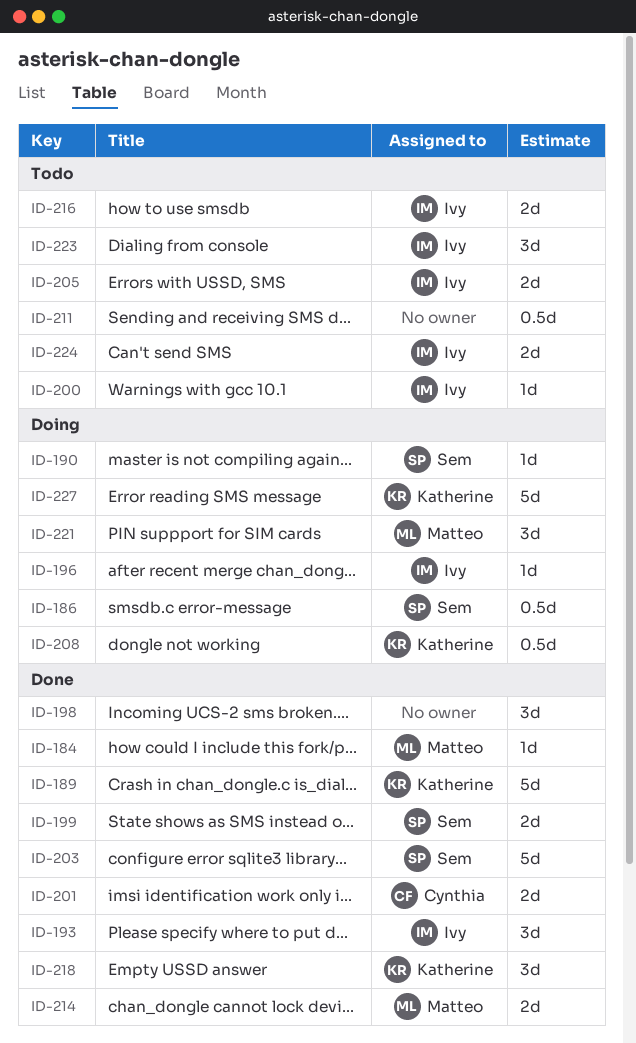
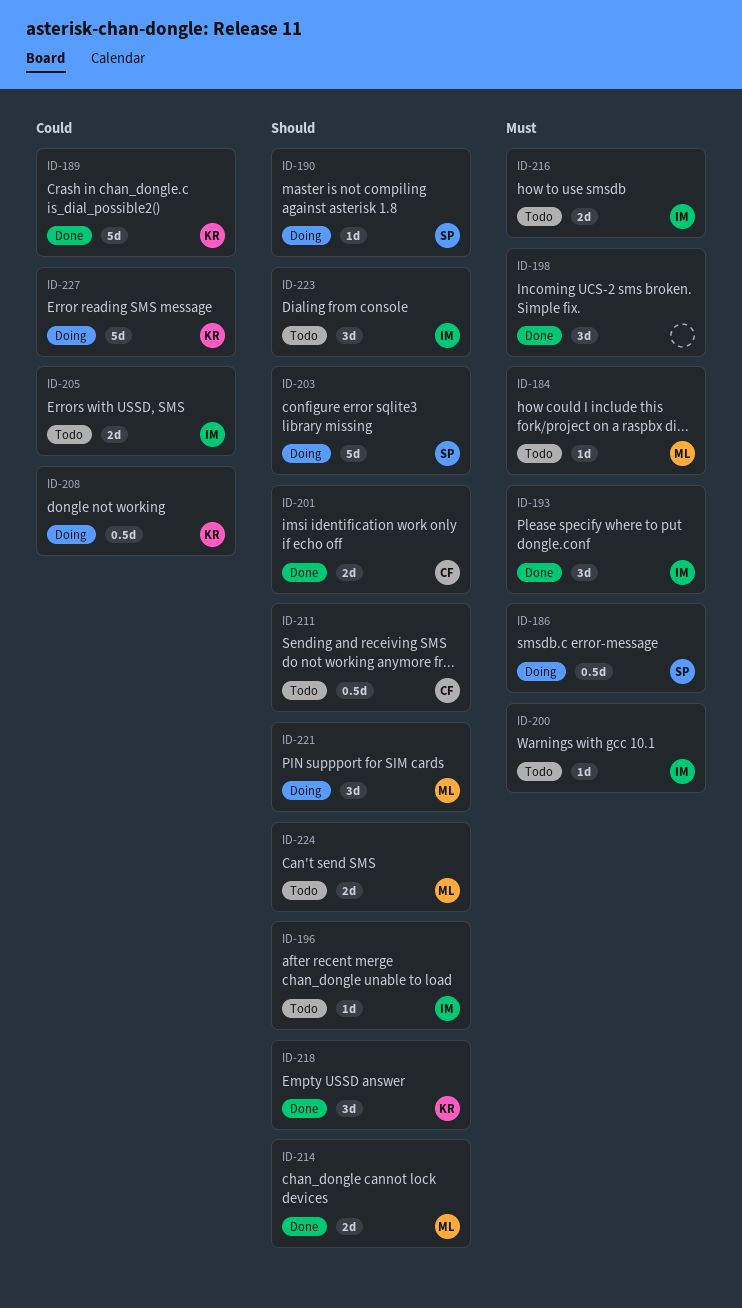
ID-184, status: Done -> Todo
ID-196, status: Doing -> Todo
ID-199: present -> none
ID-203, status: Done -> Doing
ID-211, owner: none -> Cynthia
ID-224, owner: Ivy -> Matteo

